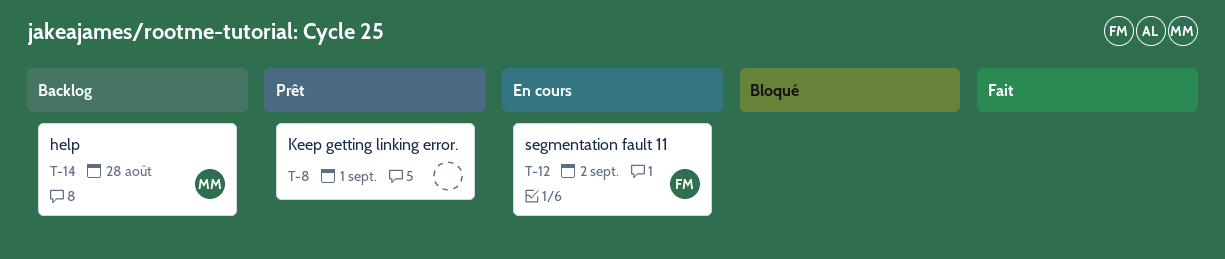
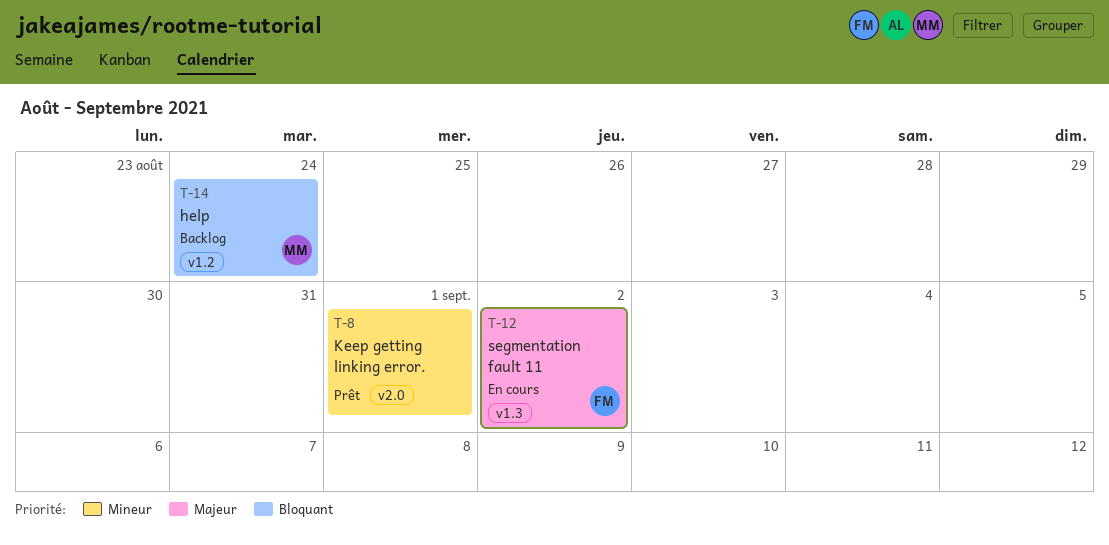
T-14, due: Aug 28 -> Aug 24

